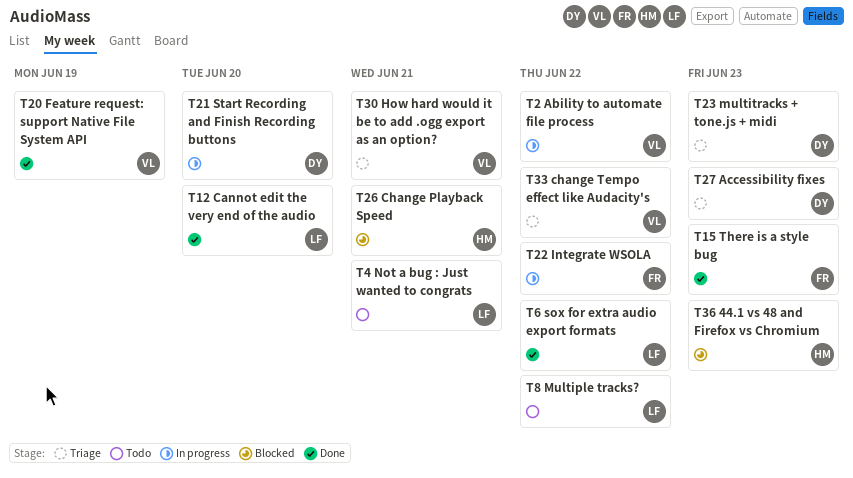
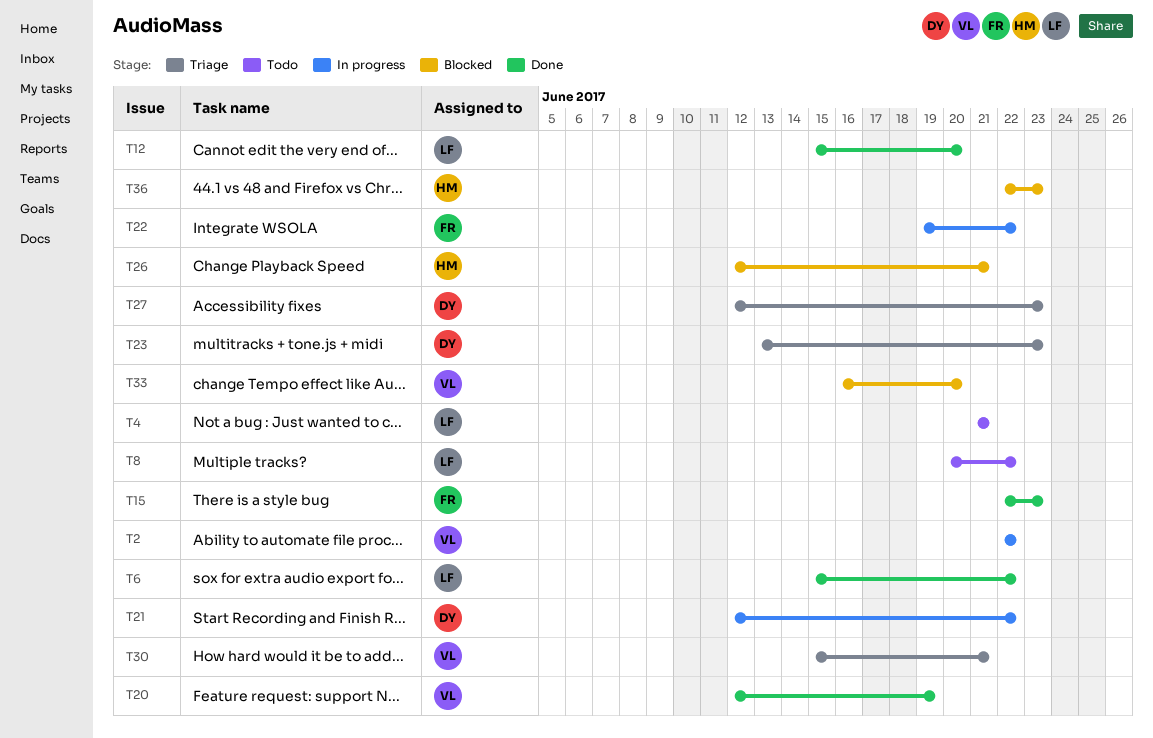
T21, due: Jun 20 -> Jun 22
T33, status: Triage -> Blocked
T33, due: Jun 22 -> Jun 20

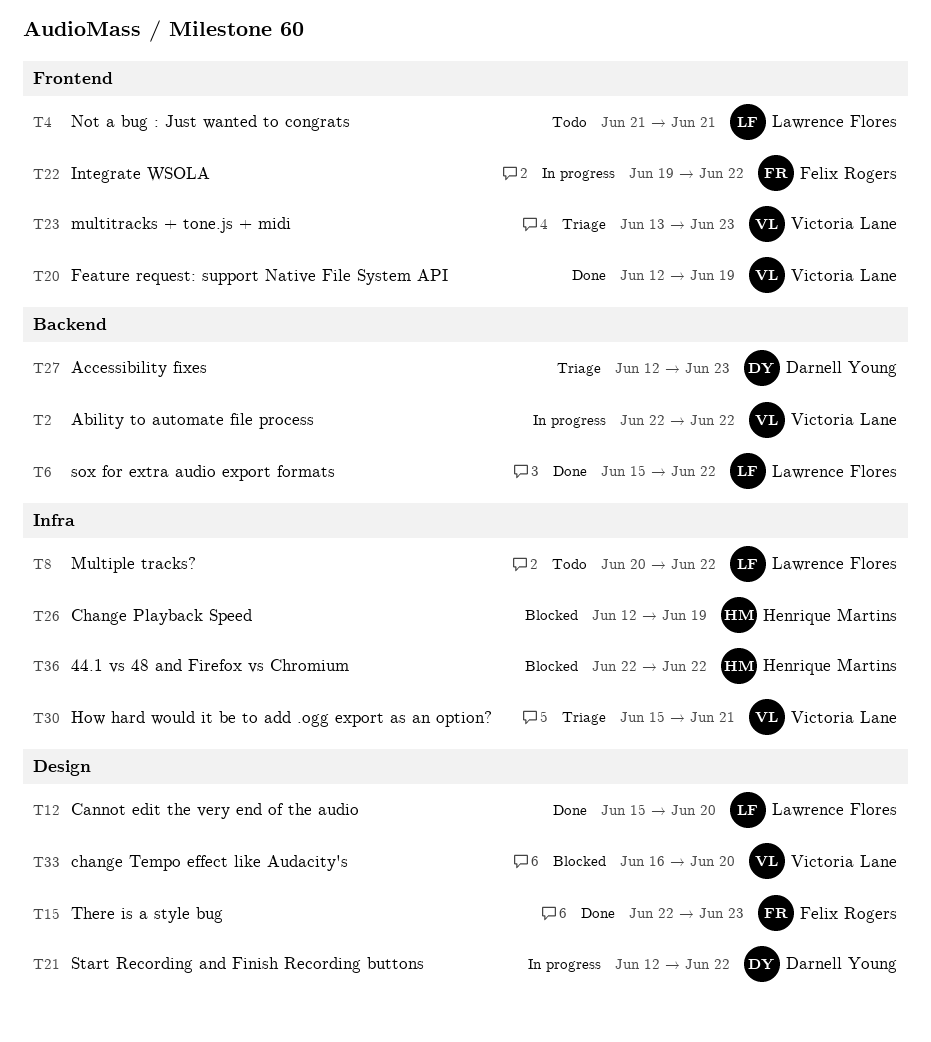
T23, owner: Darnell Young -> Victoria Lane
T26, due: Jun 21 -> Jun 19
T36, due: Jun 23 -> Jun 22

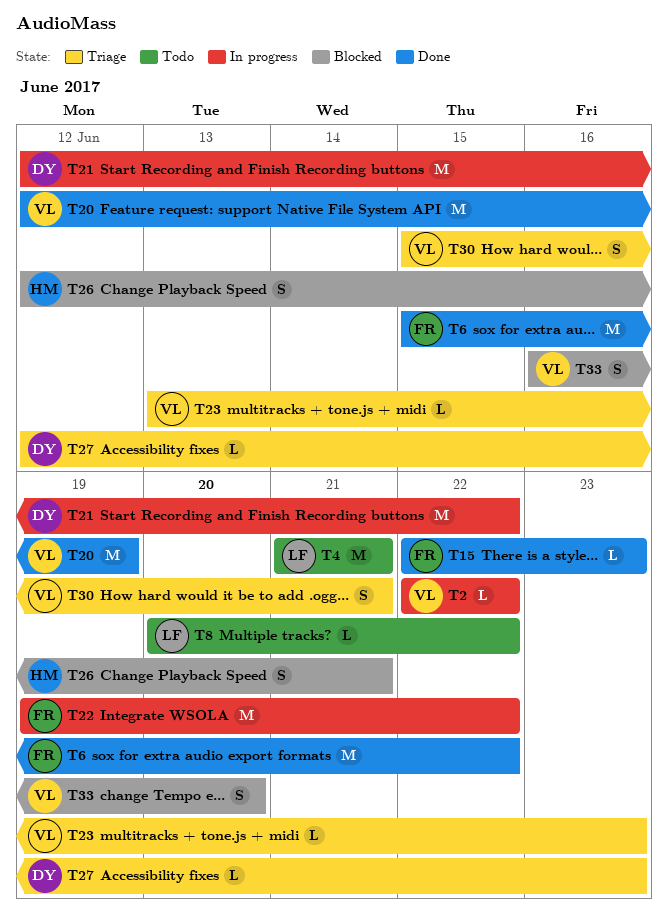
T6, owner: Lawrence Flores -> Felix Rogers
T12: present -> none
T26, due: Jun 19 -> Jun 21
T36: present -> none

